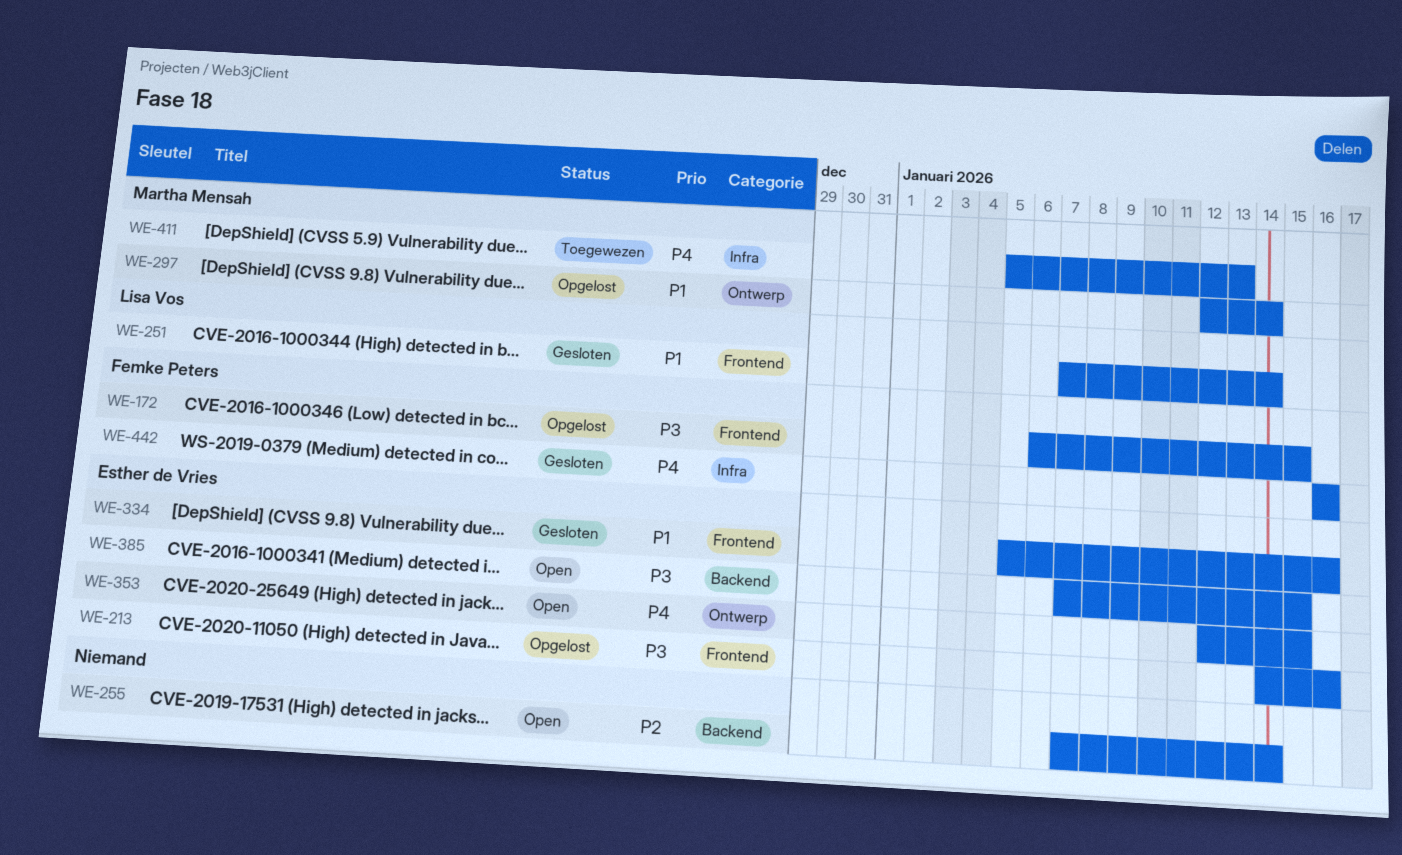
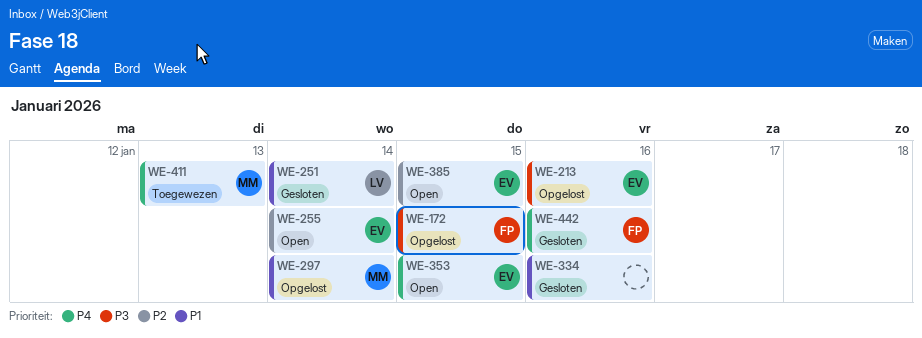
WE-255, owner: none -> Esther de Vries
WE-334, owner: Esther de Vries -> none
WE-385, priority: P3 -> P2

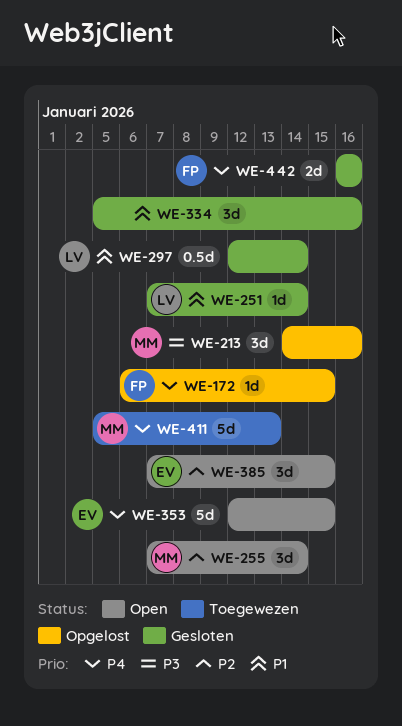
WE-172, priority: P3 -> P4
WE-213, owner: EV -> MM
WE-255, owner: EV -> MM
WE-297, status: Opgelost -> Gesloten
WE-297, owner: MM -> LV

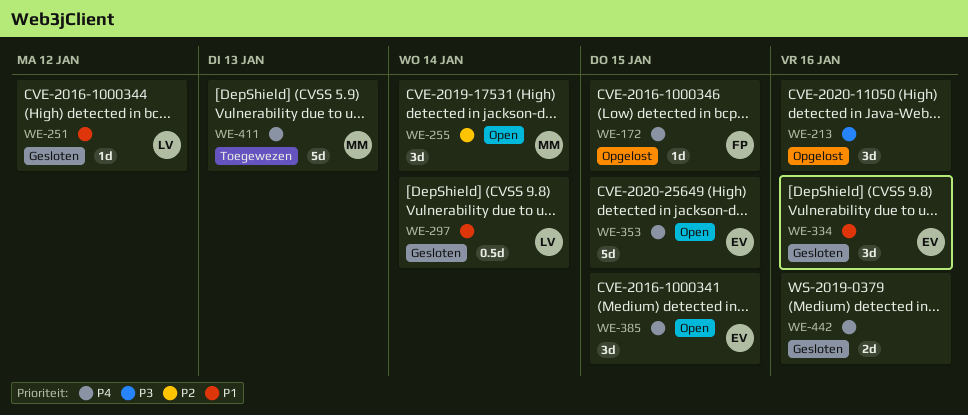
WE-213, owner: MM -> none
WE-251, due: Jan 14 -> Jan 12
WE-334, owner: none -> EV
WE-385, priority: P2 -> P4
WE-442, owner: FP -> none

